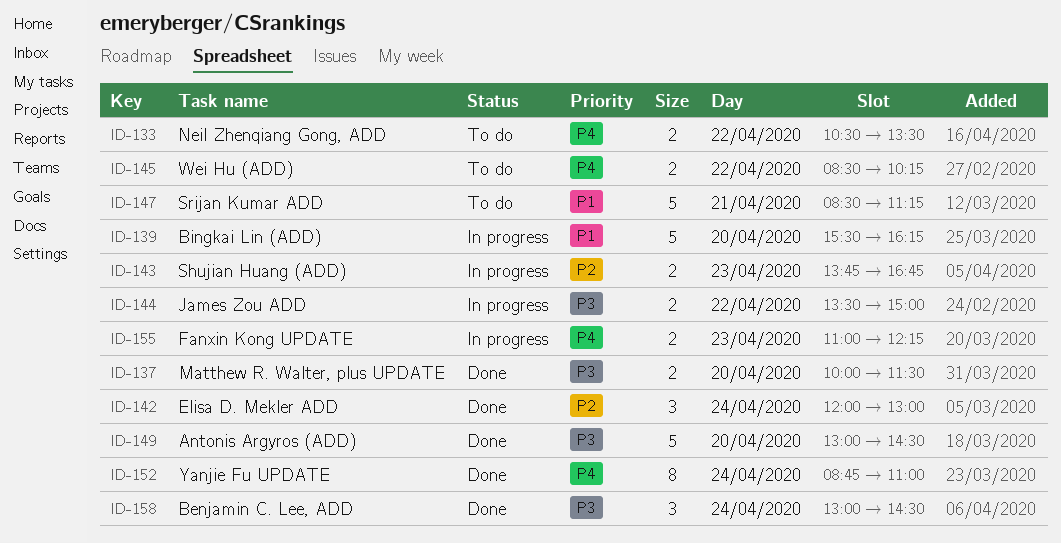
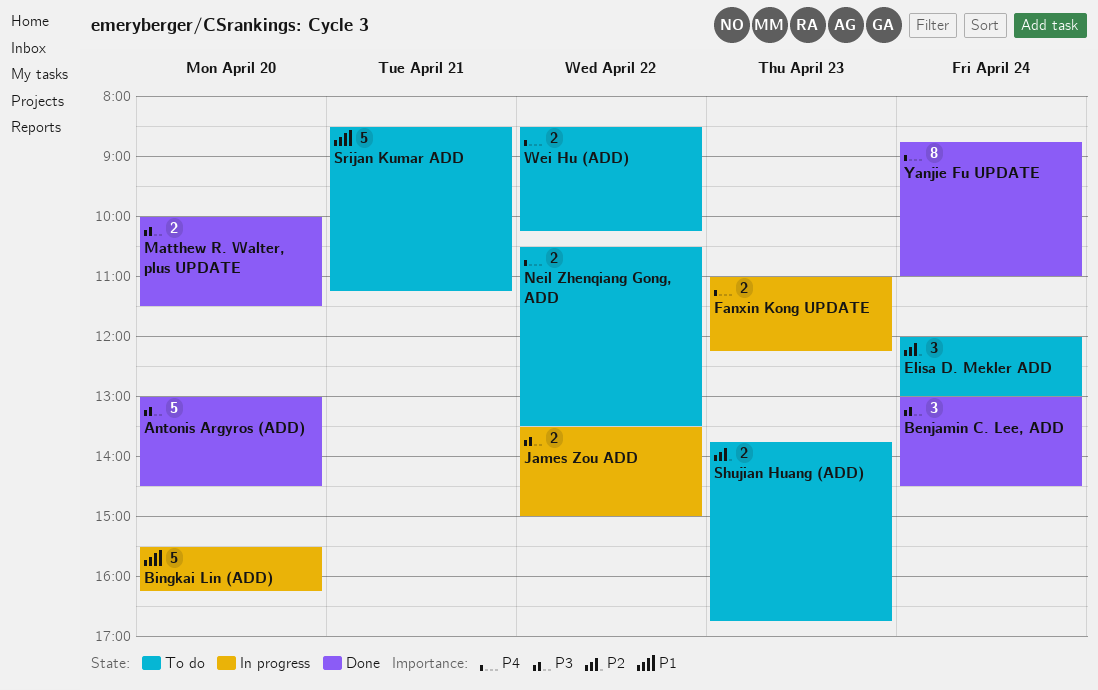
Elisa D. Mekler ADD, status: Done -> To do
Shujian Huang (ADD), status: In progress -> To do

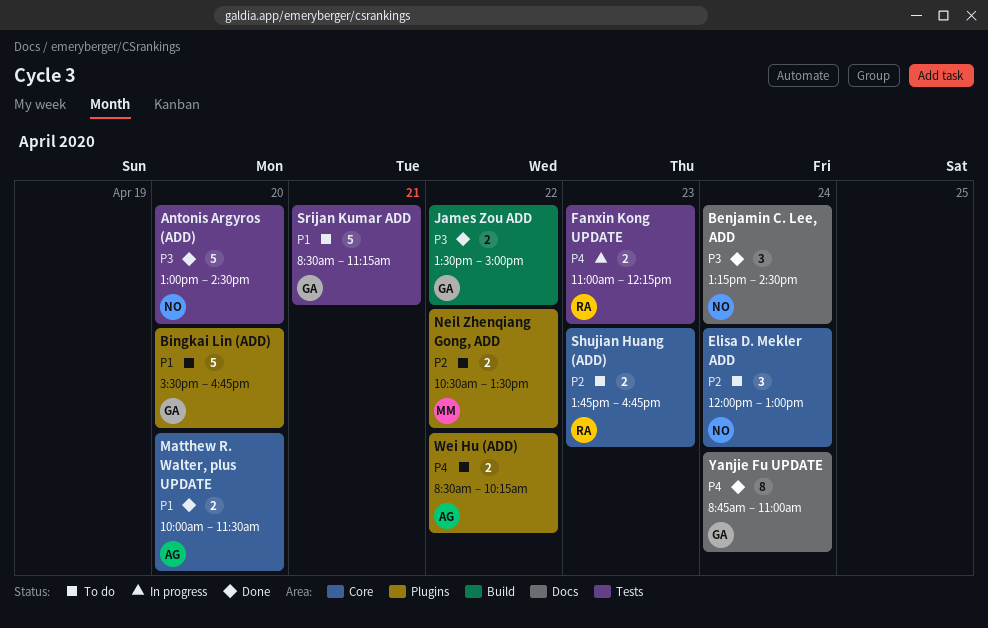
Benjamin C. Lee, ADD, begins: 13:00 -> 13:15
Bingkai Lin (ADD), status: In progress -> To do
Bingkai Lin (ADD), ends: 16:15 -> 16:45
James Zou ADD, status: In progress -> Done
Matthew R. Walter, plus UPDATE, priority: P3 -> P1
Neil Zhenqiang Gong, ADD, priority: P4 -> P2

